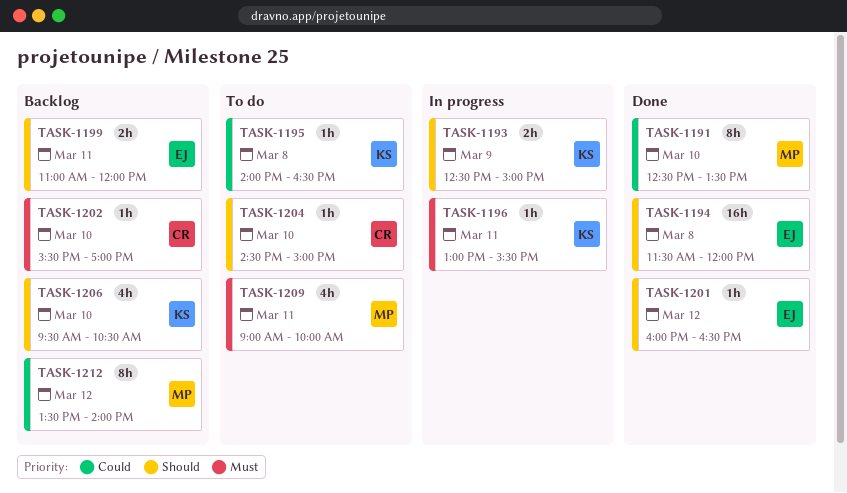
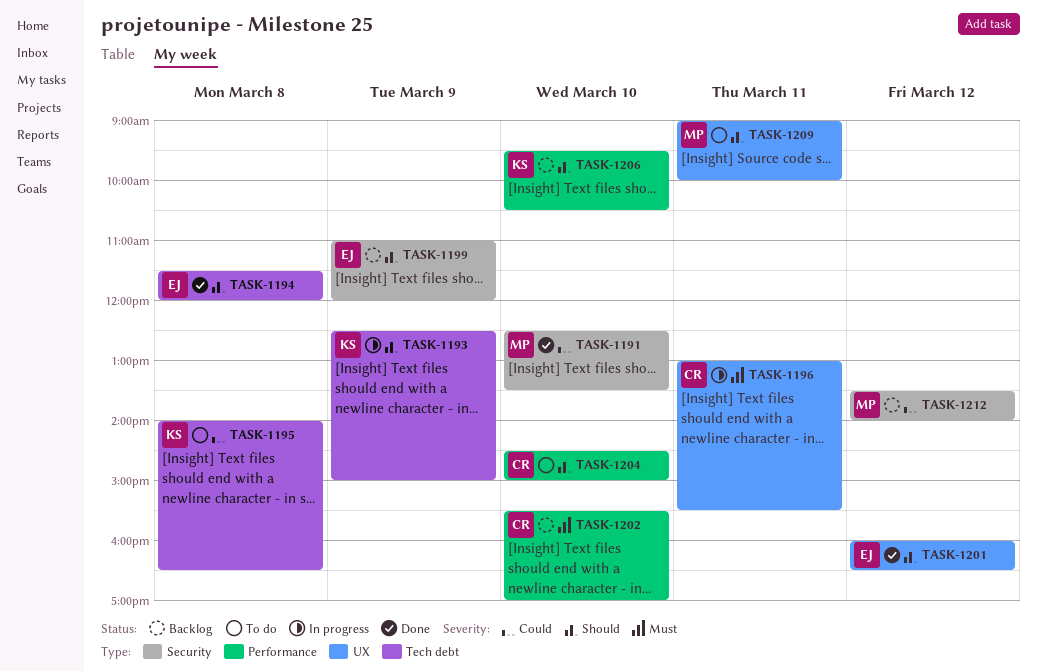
TASK-1196, owner: KS -> CR
TASK-1199, day: Mar 11 -> Mar 9
TASK-1209, priority: Must -> Should

